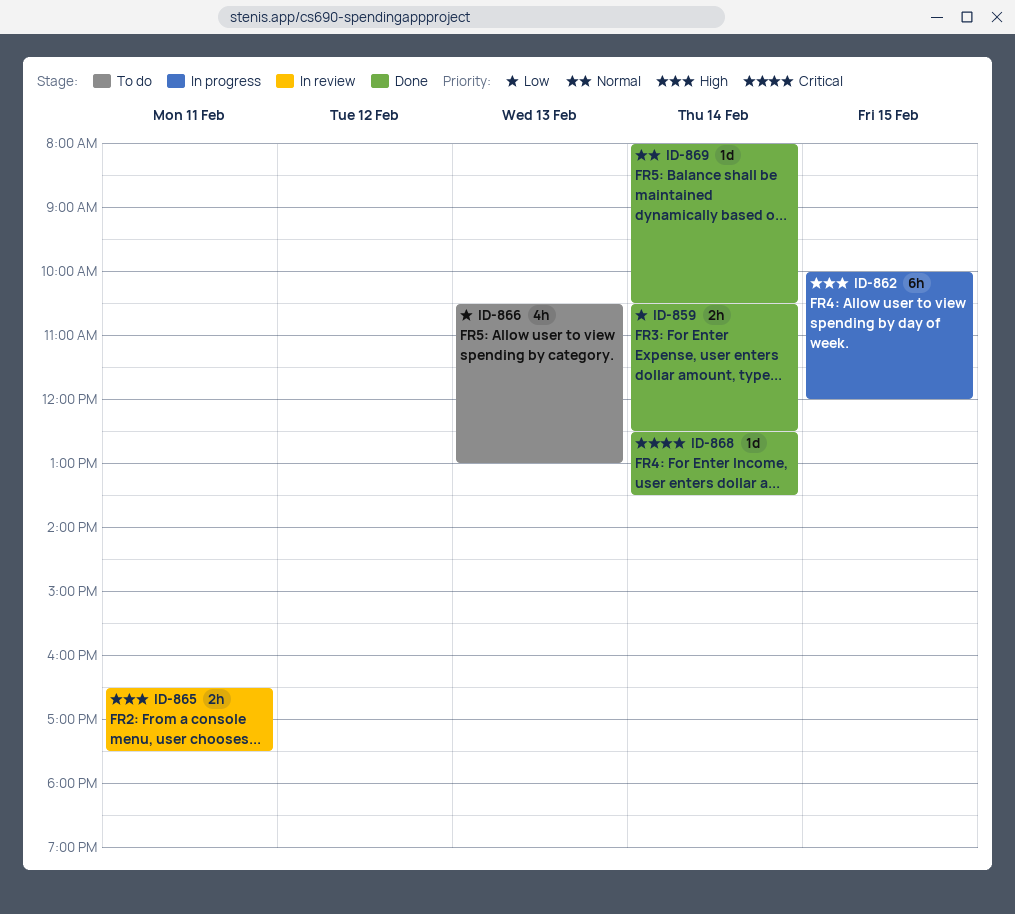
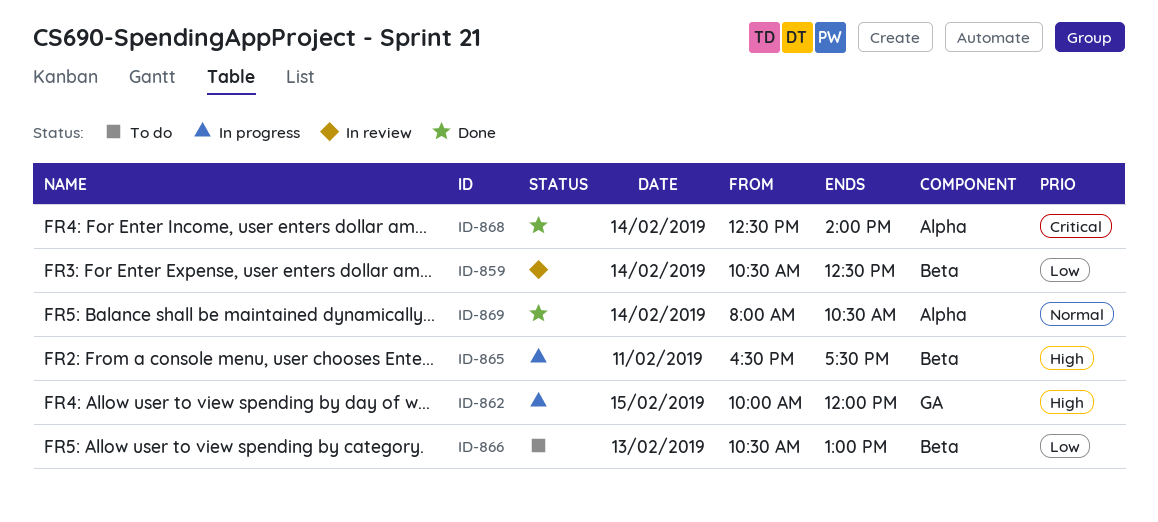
ID-859, status: Done -> In review
ID-865, status: In review -> In progress
ID-868, ends: 13:30 -> 14:00

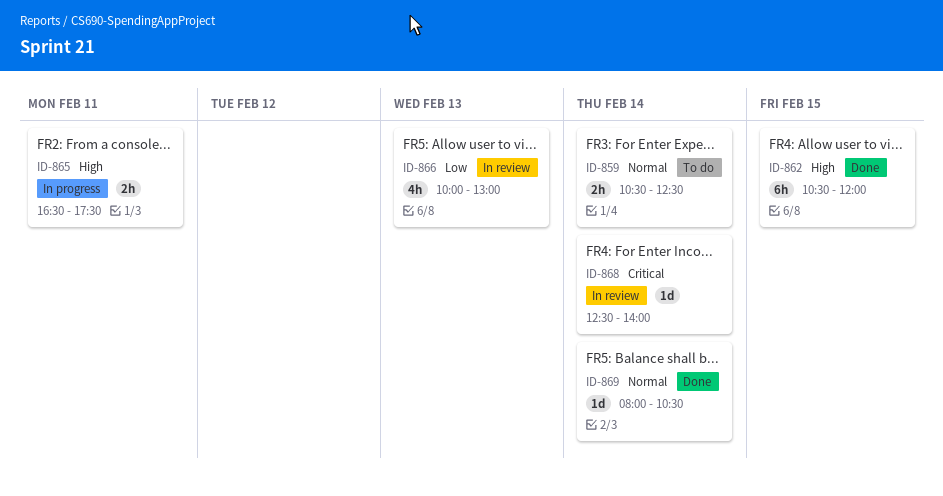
ID-859, status: In review -> To do
ID-859, priority: Low -> Normal
ID-862, status: In progress -> Done
ID-862, begins: 10:00 -> 10:30
ID-866, status: To do -> In review
ID-866, begins: 10:30 -> 10:00
ID-868, status: Done -> In review

